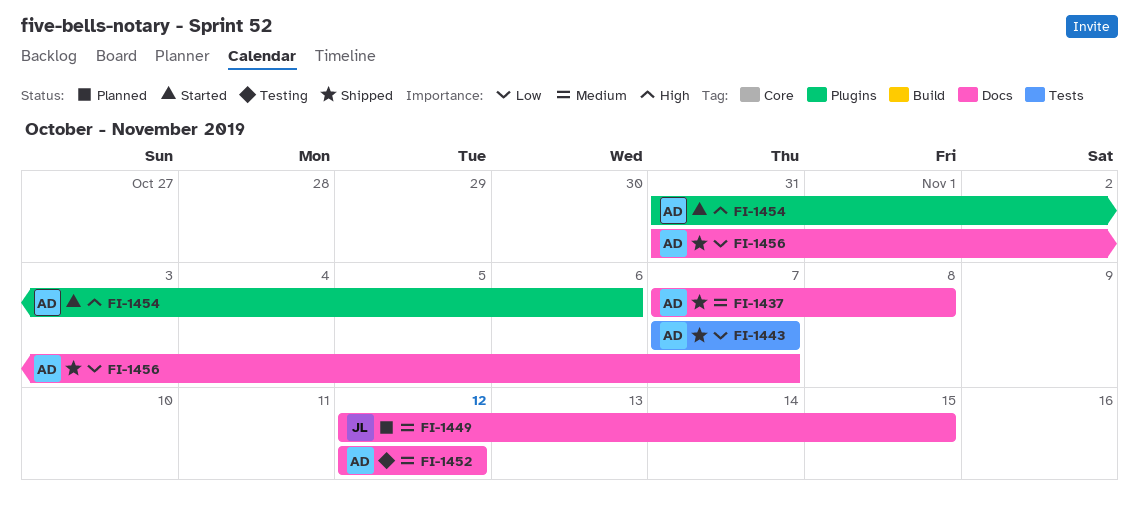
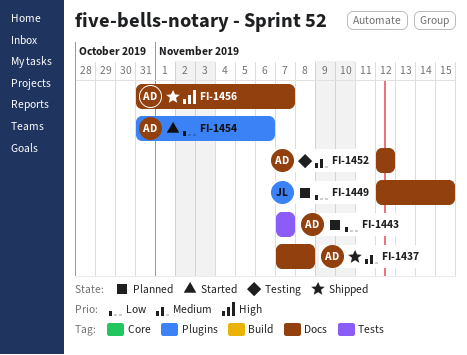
FI-1443, status: Shipped -> Planned
FI-1449, priority: Medium -> Low
FI-1454, priority: High -> Low
FI-1456, priority: Low -> High

